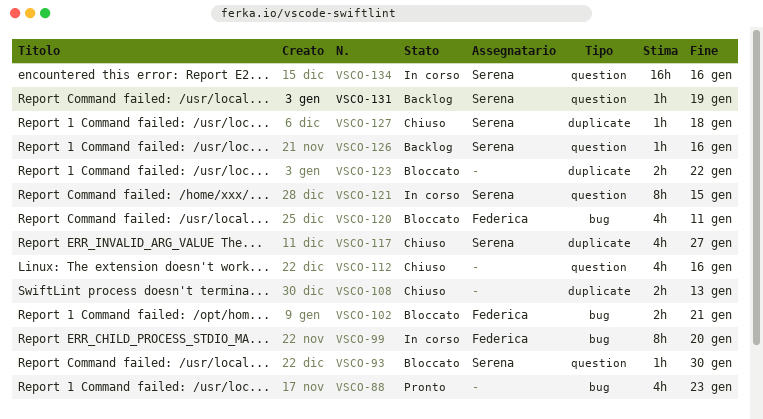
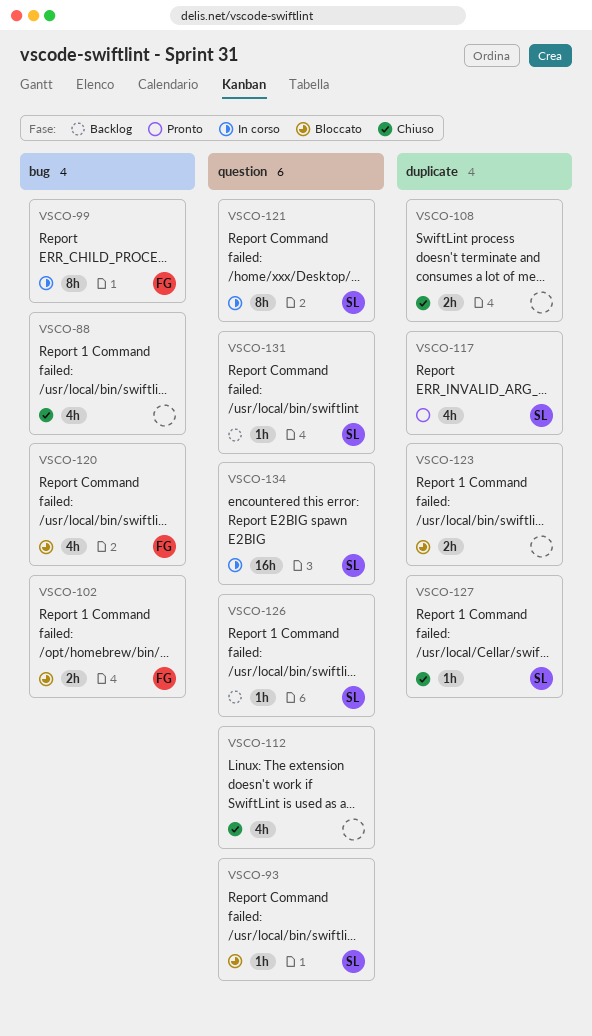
VSCO-88, status: Pronto -> Chiuso
VSCO-117, status: Chiuso -> Pronto

